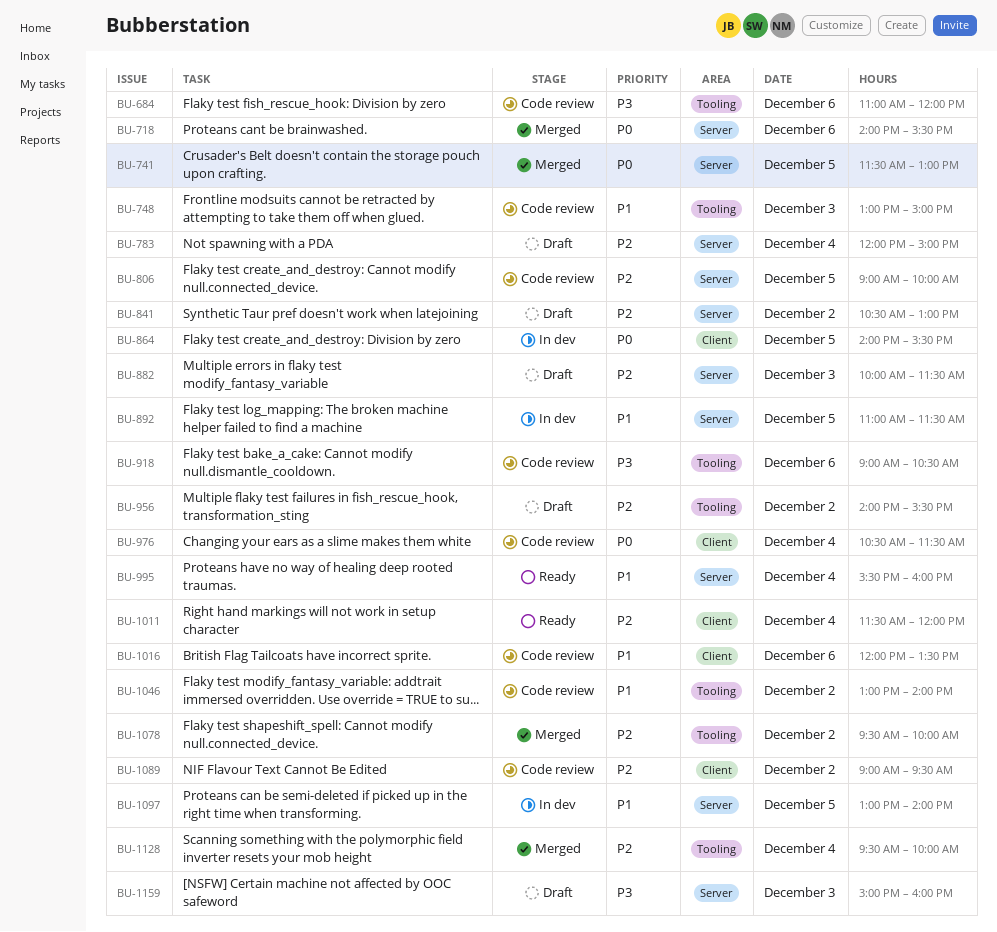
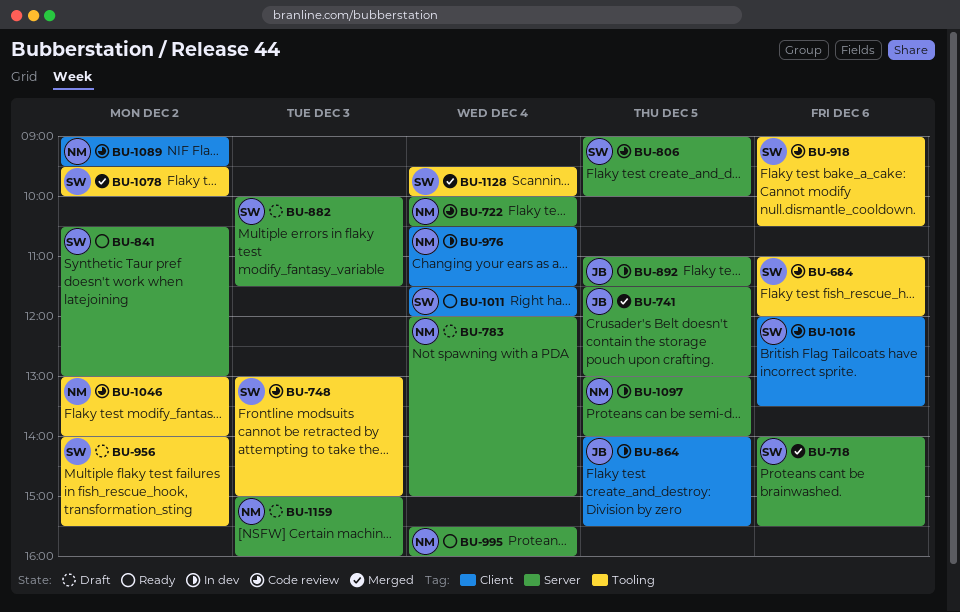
BU-722: none -> present
BU-841, status: Draft -> Ready
BU-976, status: Code review -> In dev

